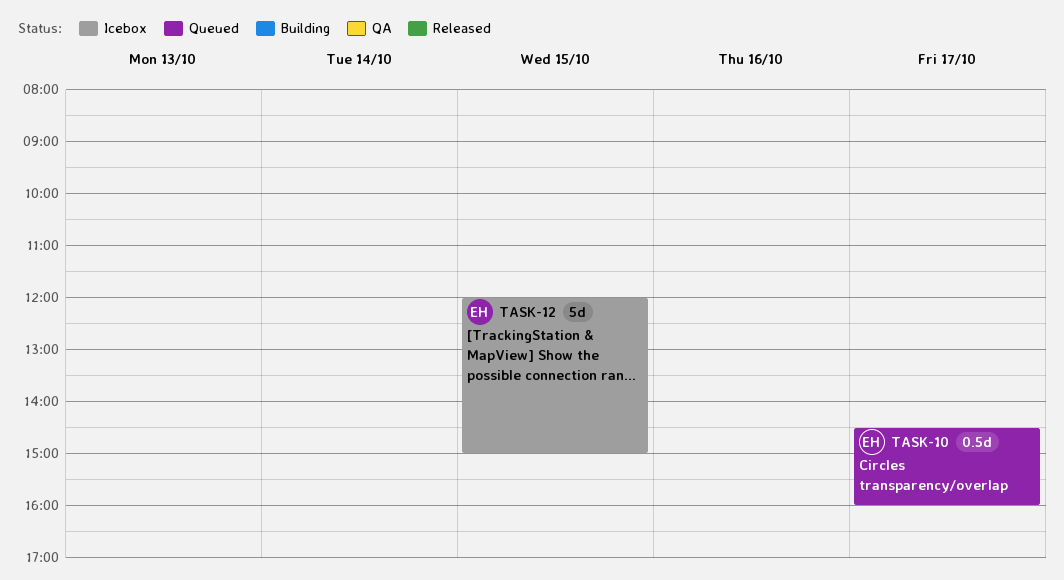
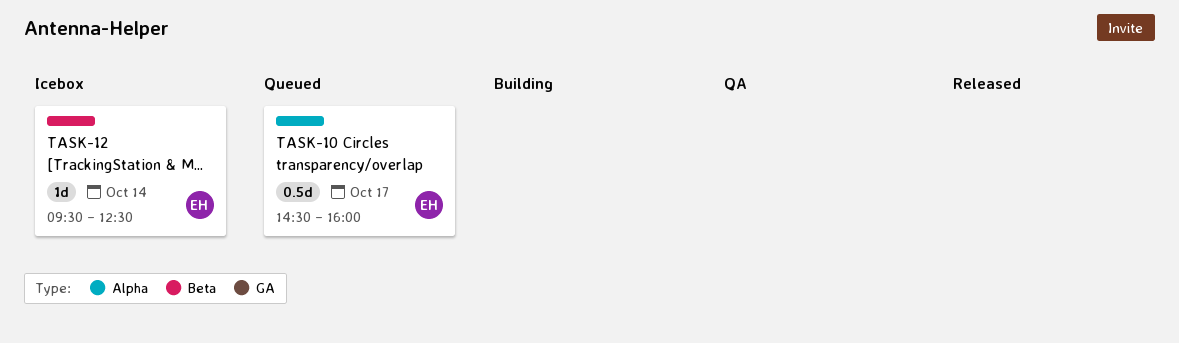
TASK-12, estimate: 5d -> 1d
TASK-12, day: Oct 15 -> Oct 14
TASK-12, begins: 12:00 -> 09:30
TASK-12, ends: 15:00 -> 12:30

